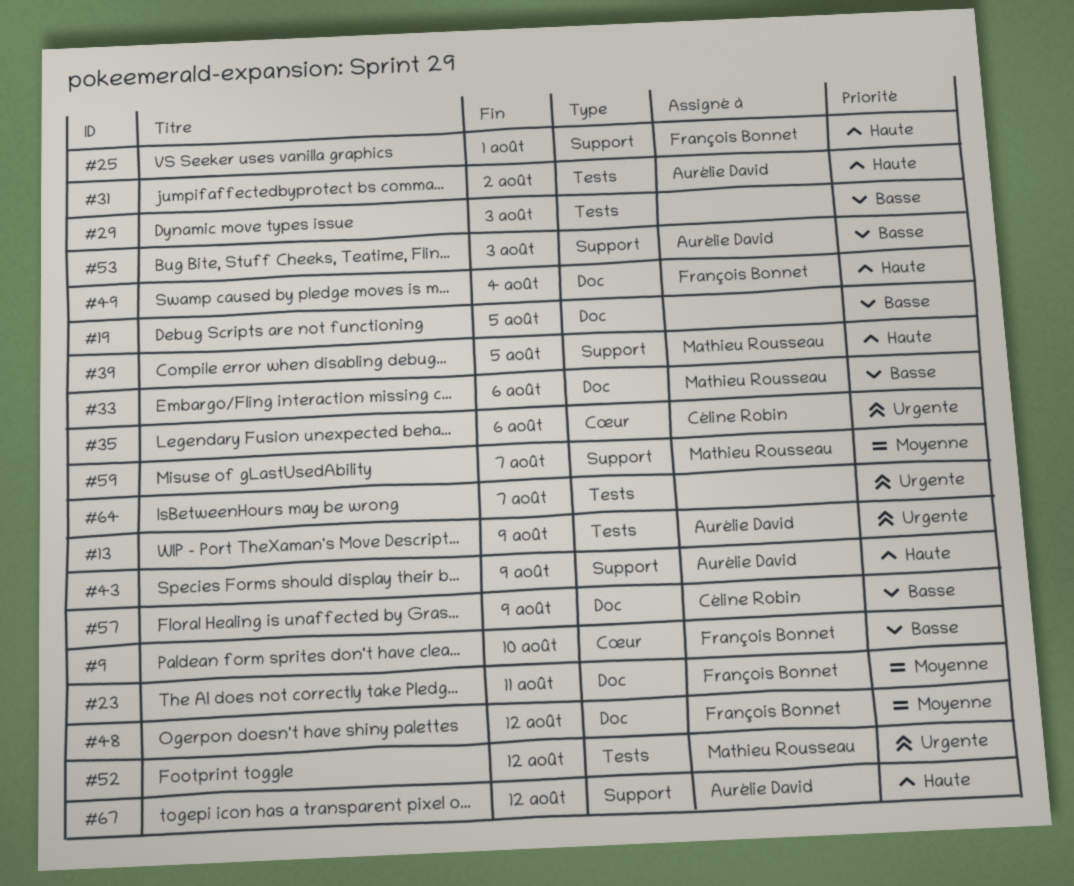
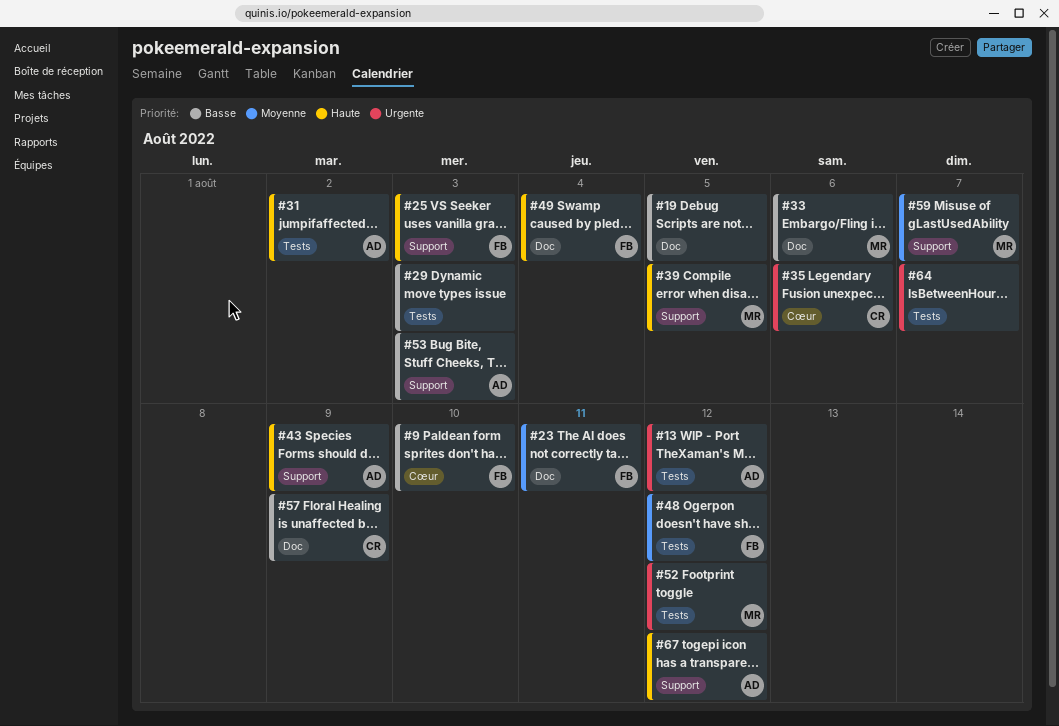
#13, due: Aug 9 -> Aug 12
#25, due: Aug 1 -> Aug 3
#48, label: Doc -> Tests

